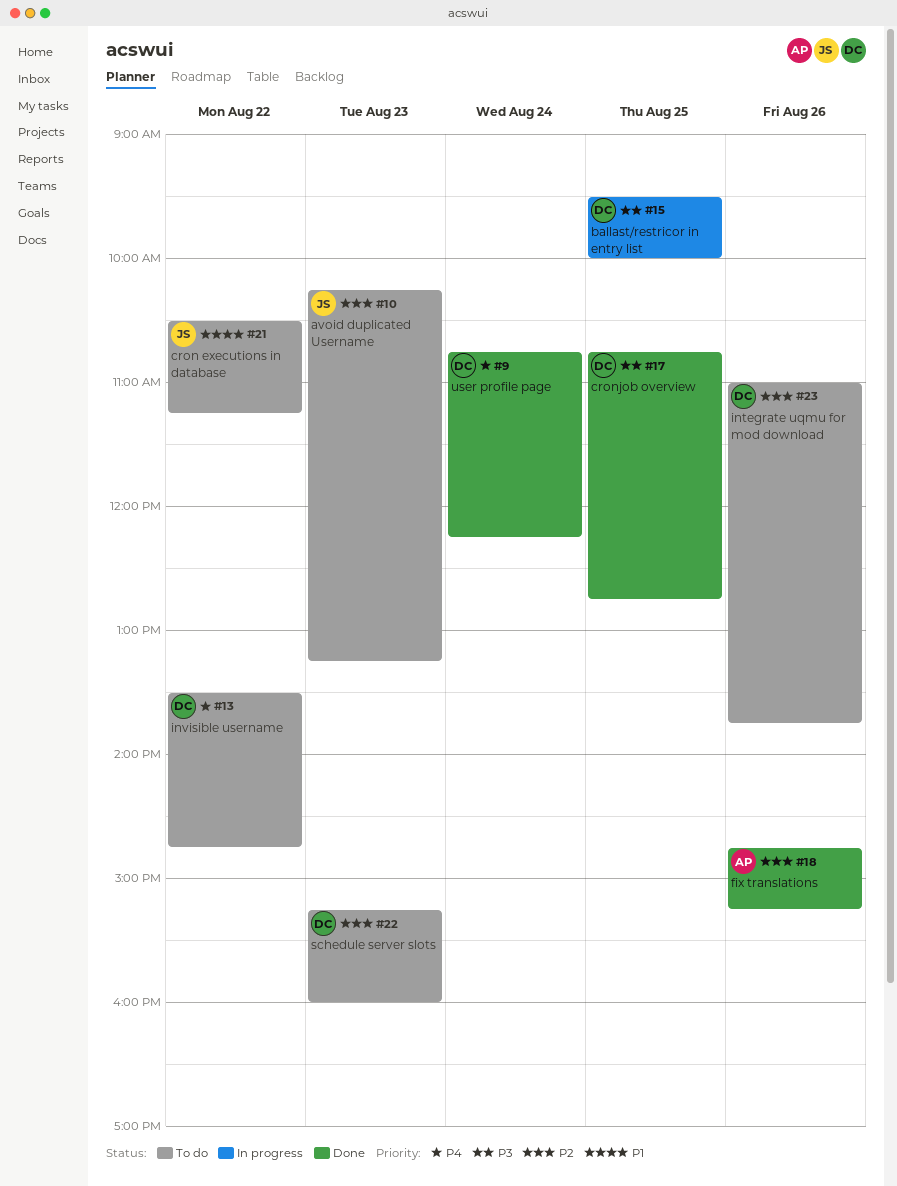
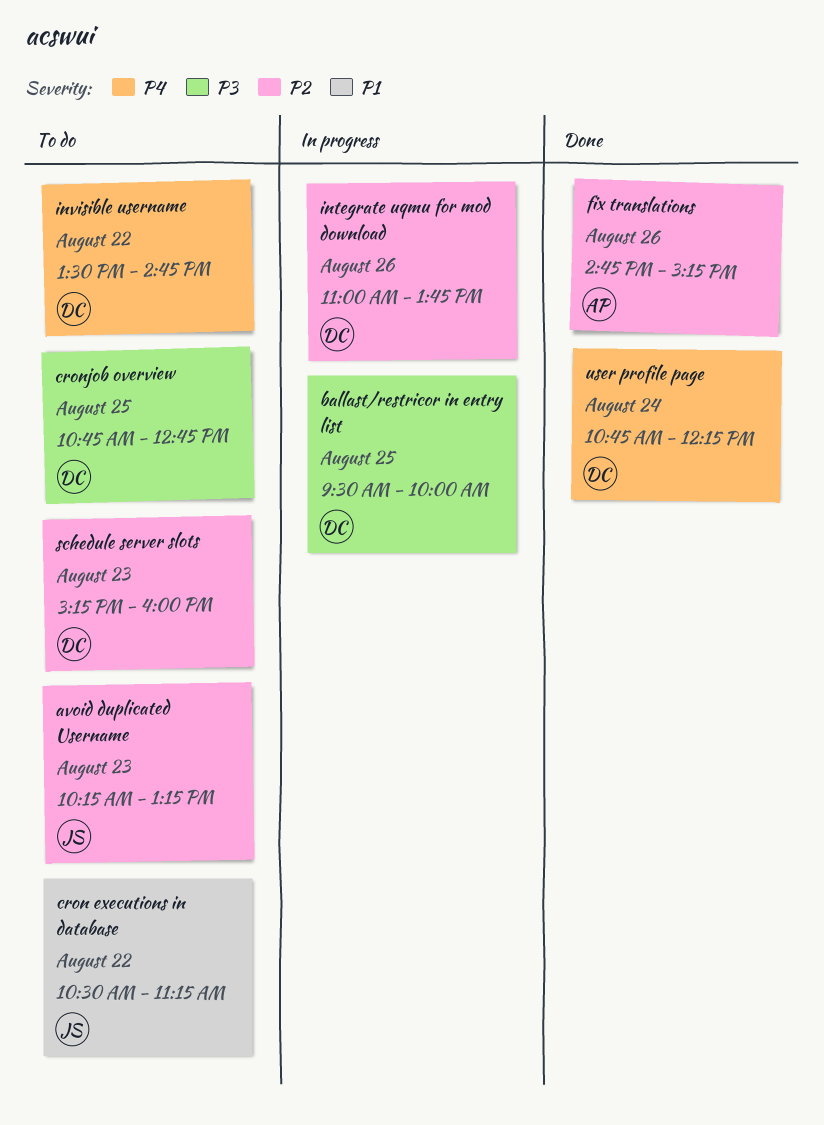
cronjob overview, status: Done -> To do
integrate uqmu for mod download, status: To do -> In progress

